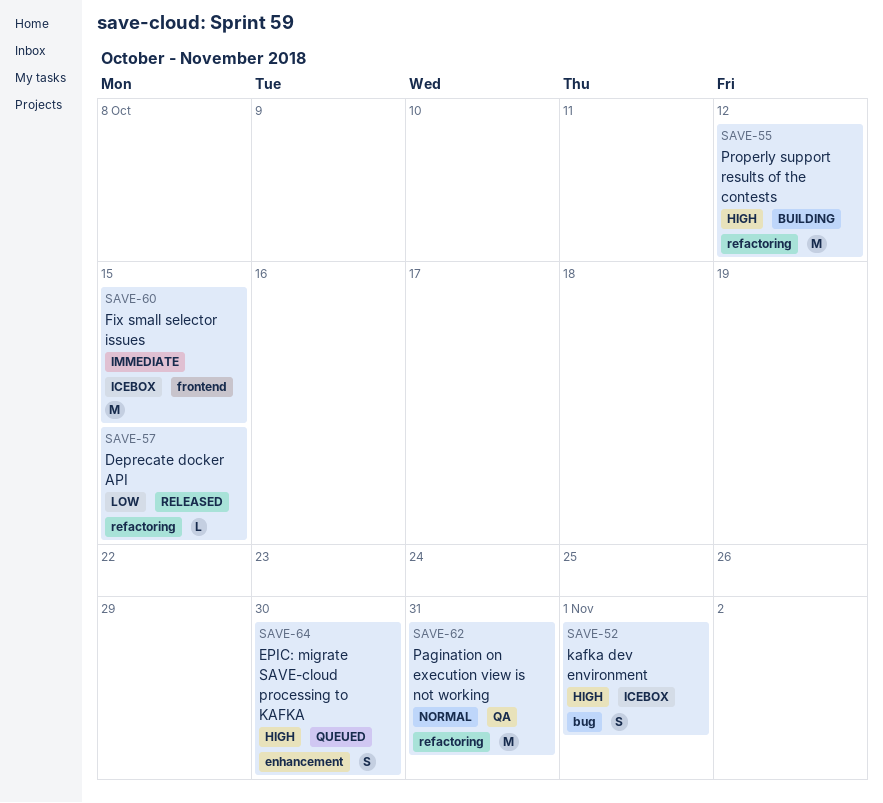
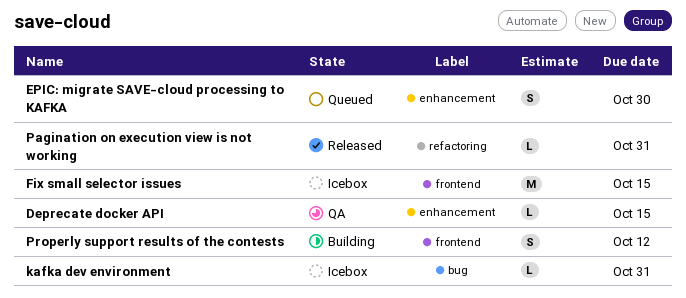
Deprecate docker API, status: Released -> QA
Deprecate docker API, label: refactoring -> enhancement
kafka dev environment, estimate: S -> L
kafka dev environment, due: Nov 1 -> Oct 31
Pagination on execution view is not working, status: QA -> Released
Pagination on execution view is not working, estimate: M -> L
Properly support results of the contests, label: refactoring -> frontend
Properly support results of the contests, estimate: M -> S

